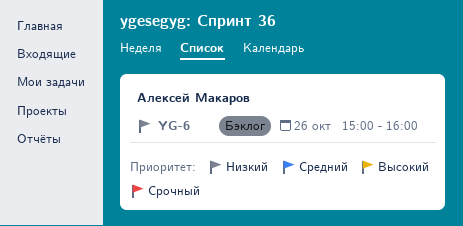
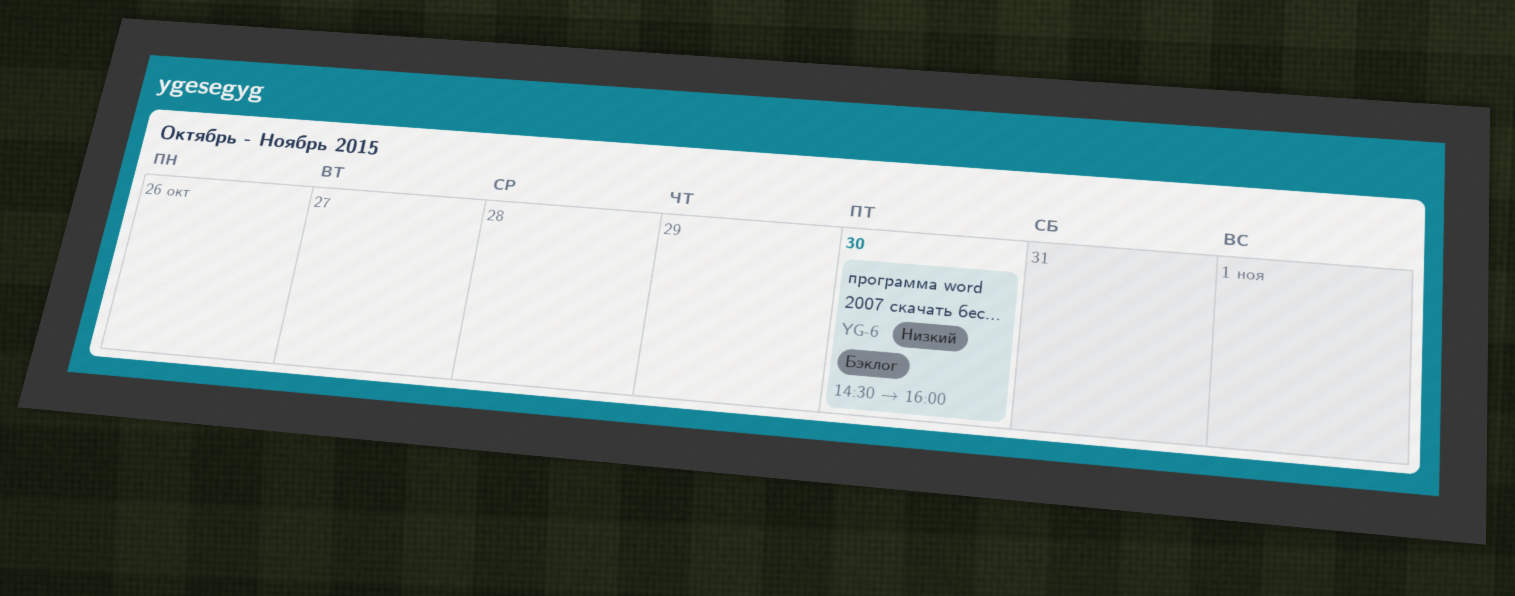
YG-6, day: Oct 26 -> Oct 30
YG-6, begins: 15:00 -> 14:30

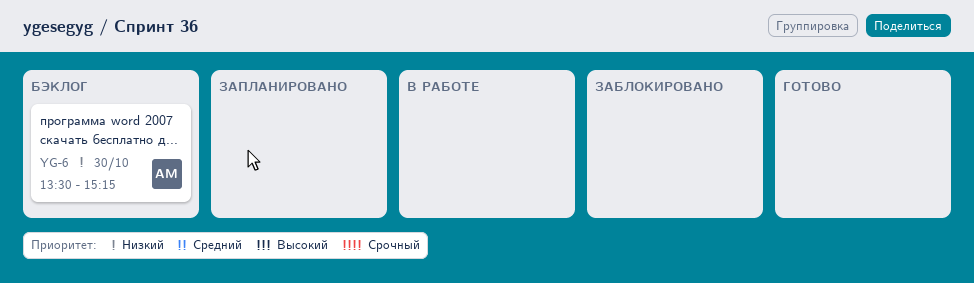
YG-6, begins: 14:30 -> 13:30
YG-6, ends: 16:00 -> 15:15

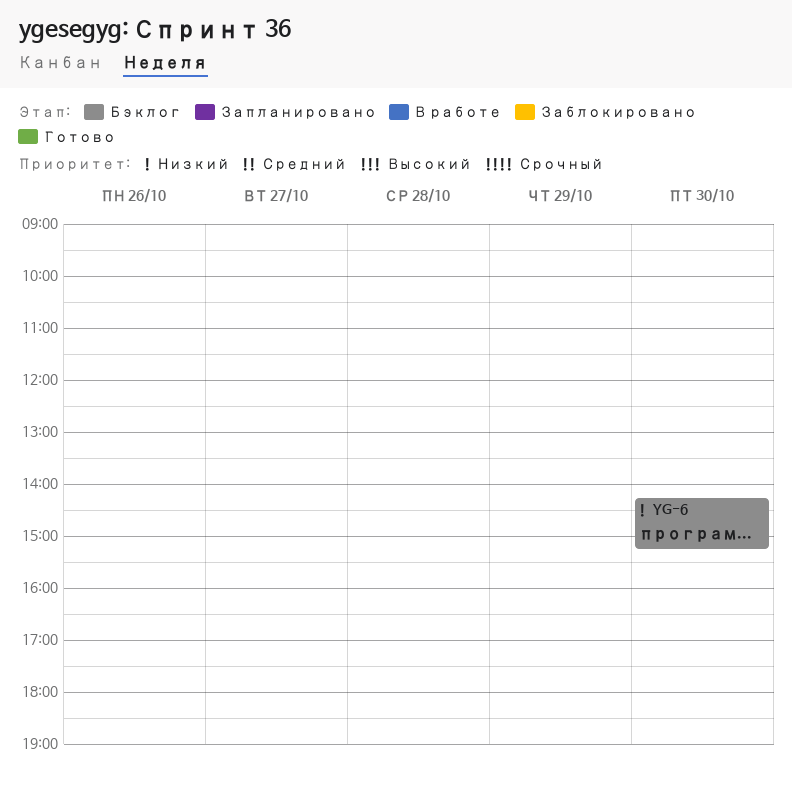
YG-6, begins: 13:30 -> 14:15

